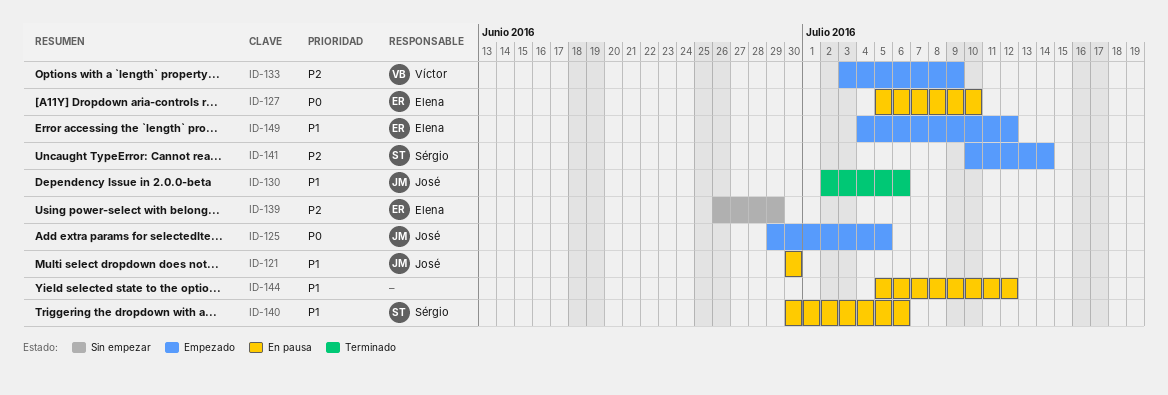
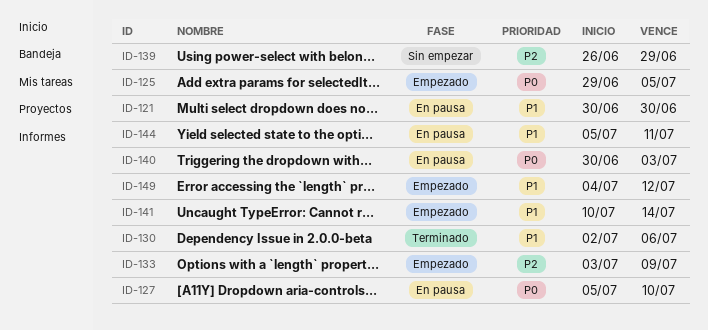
ID-140, priority: P1 -> P0
ID-140, due: Jul 6 -> Jul 3
ID-141, priority: P2 -> P1
ID-144, due: Jul 12 -> Jul 11

